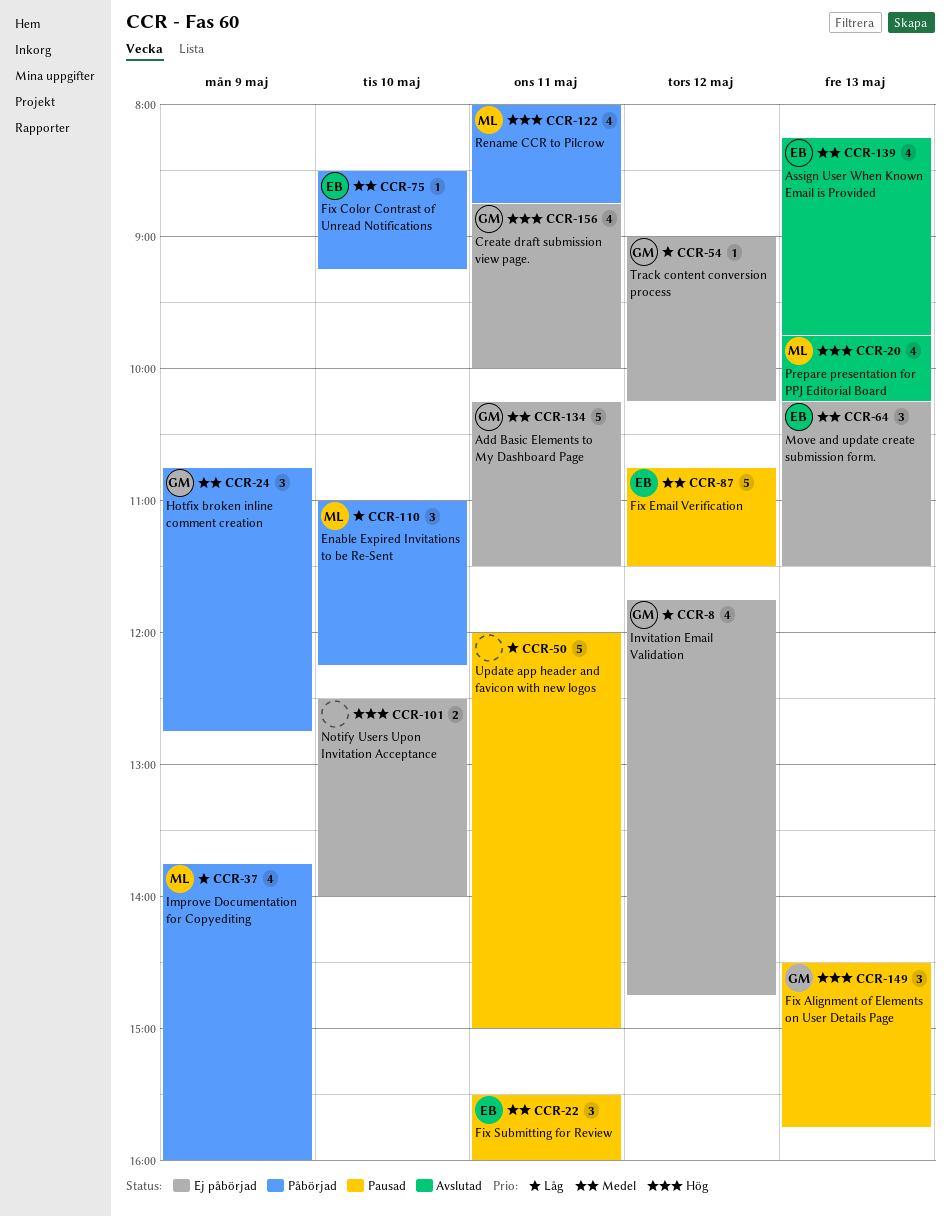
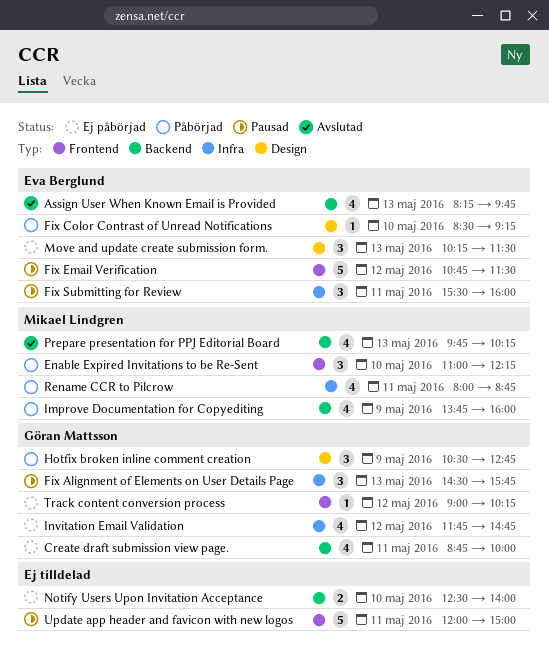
Add Basic Elements to My Dashboard Page: present -> none
Hotfix broken inline comment creation, begins: 10:45 -> 10:30

